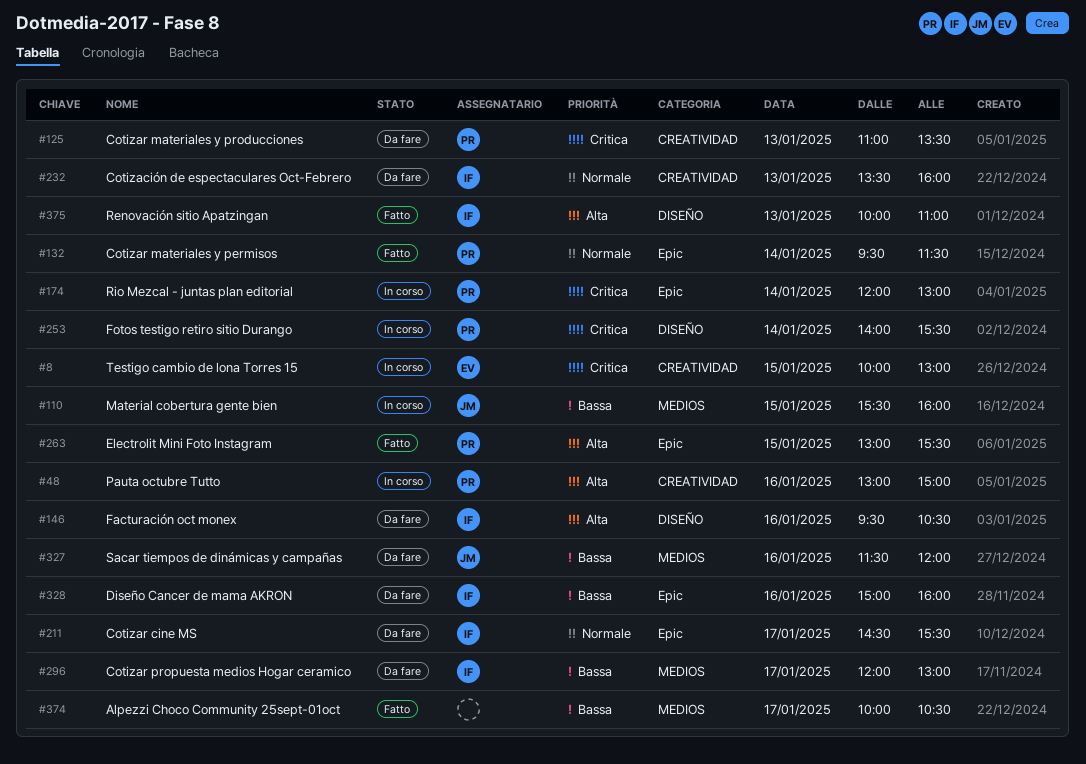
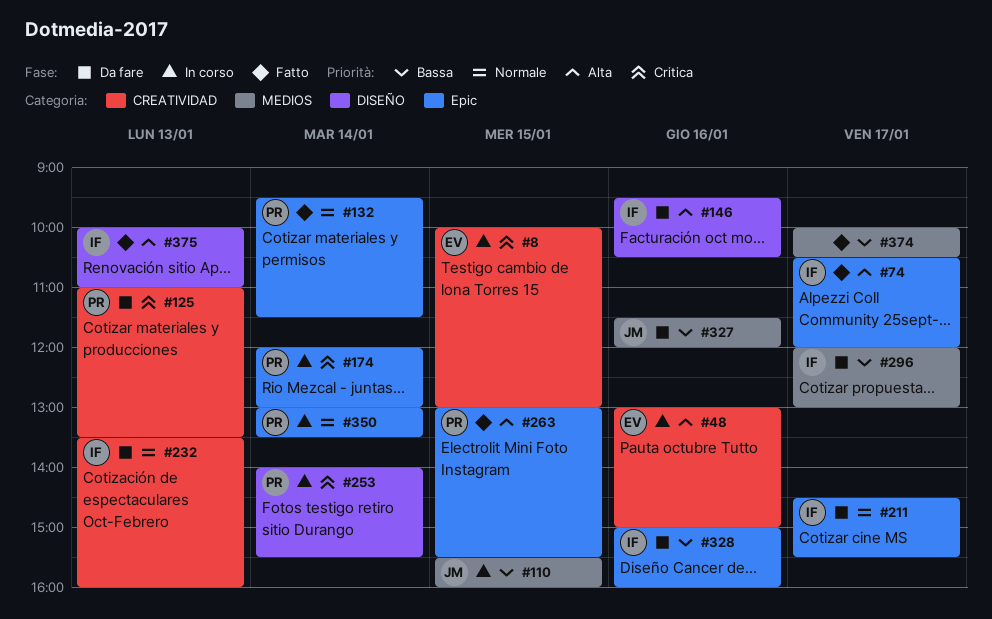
#48, owner: PR -> EV
#74: none -> present
#350: none -> present

